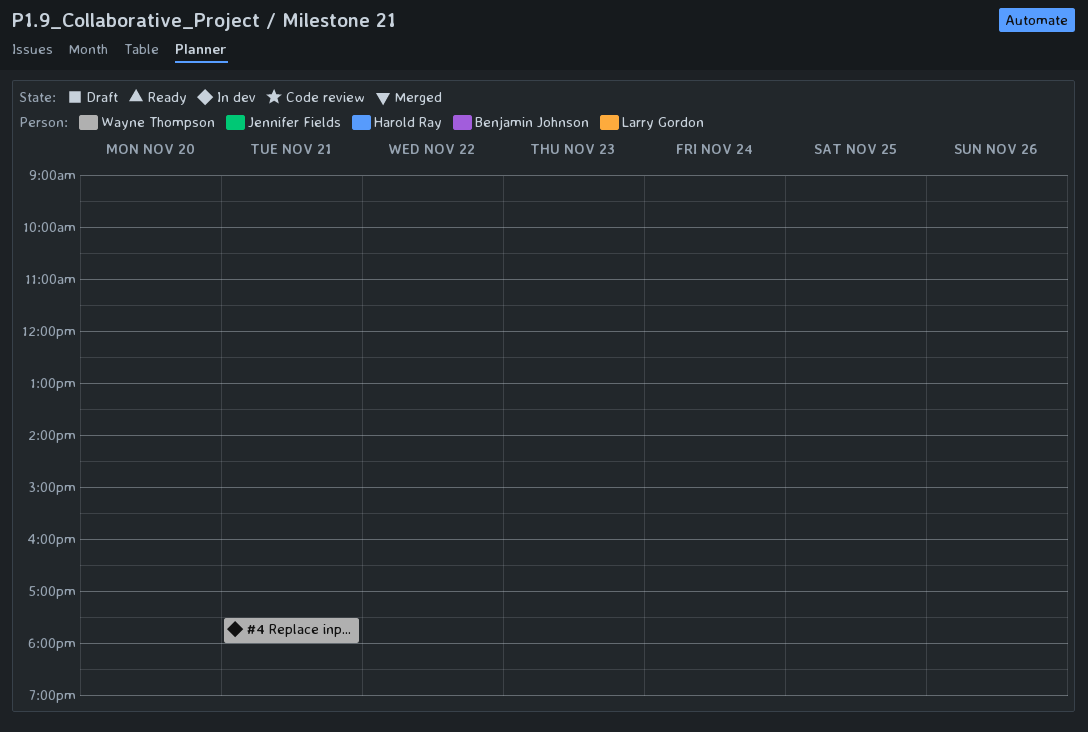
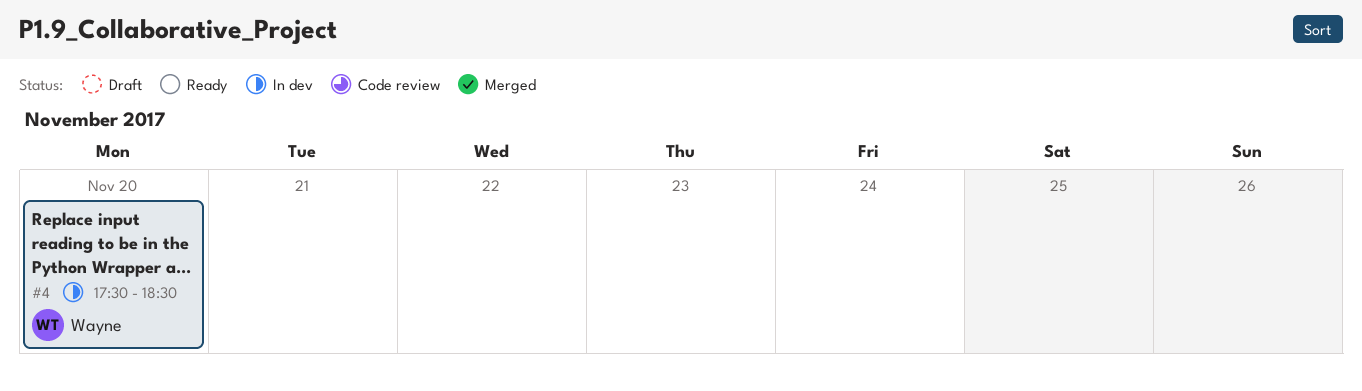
#4, day: Nov 21 -> Nov 20
#4, ends: 18:00 -> 18:30

